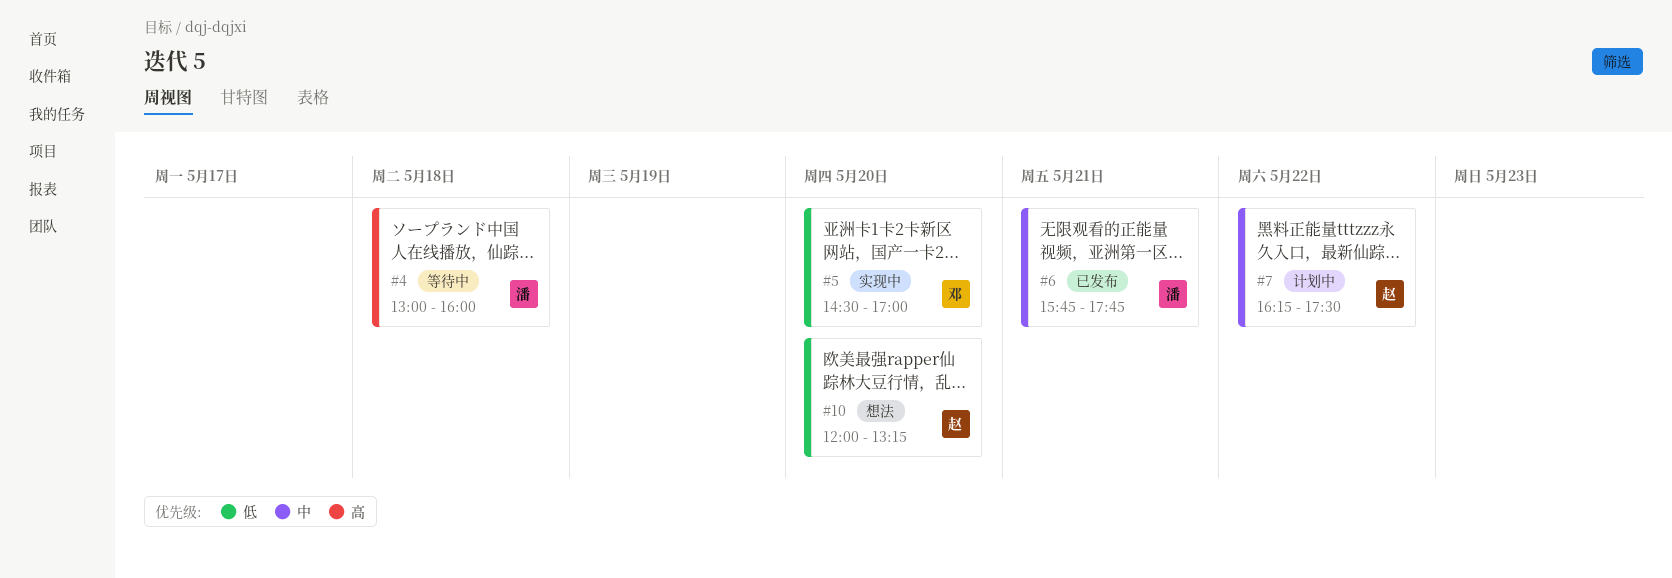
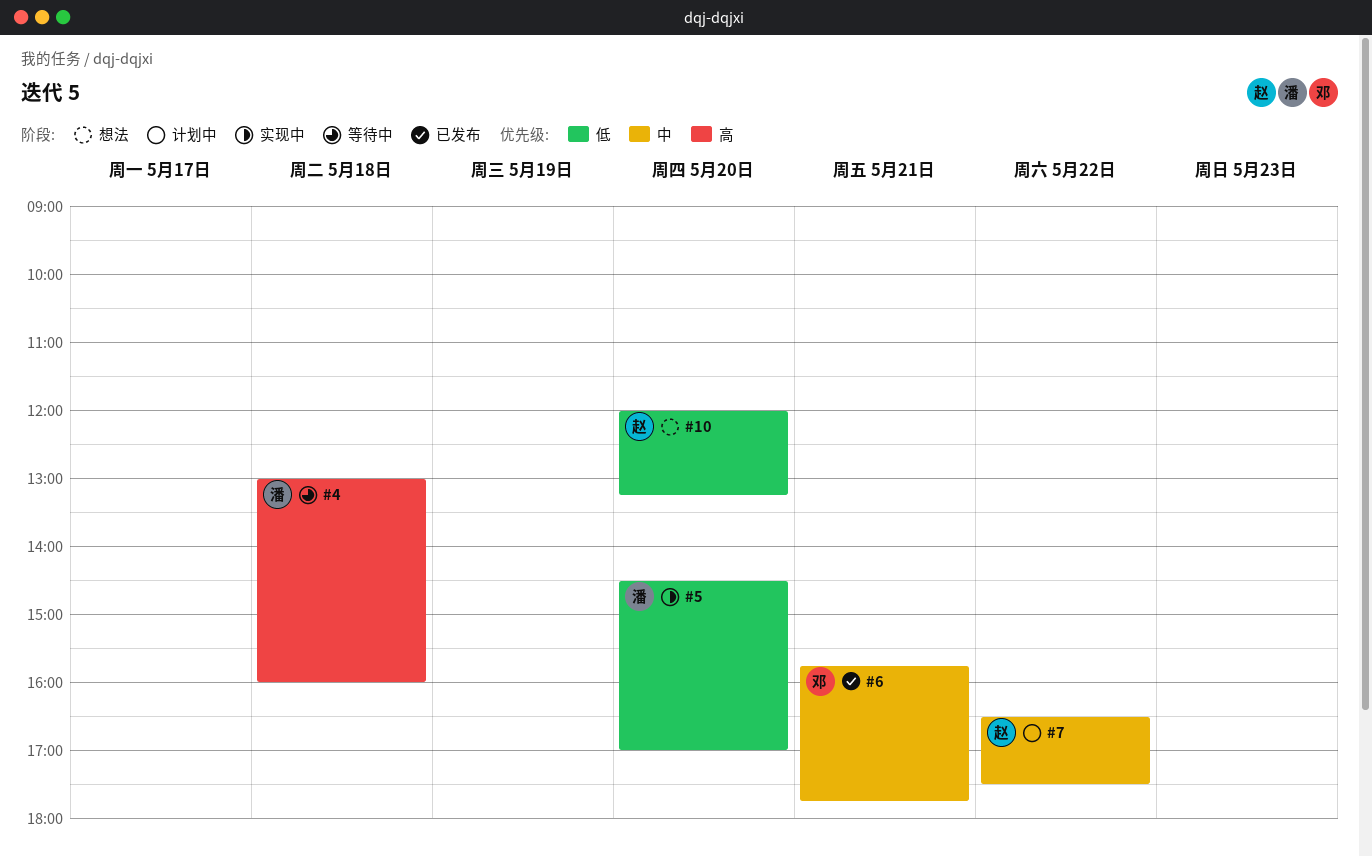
#5, owner: 邓 -> 潘
#6, owner: 潘 -> 邓
#7, begins: 16:15 -> 16:30

